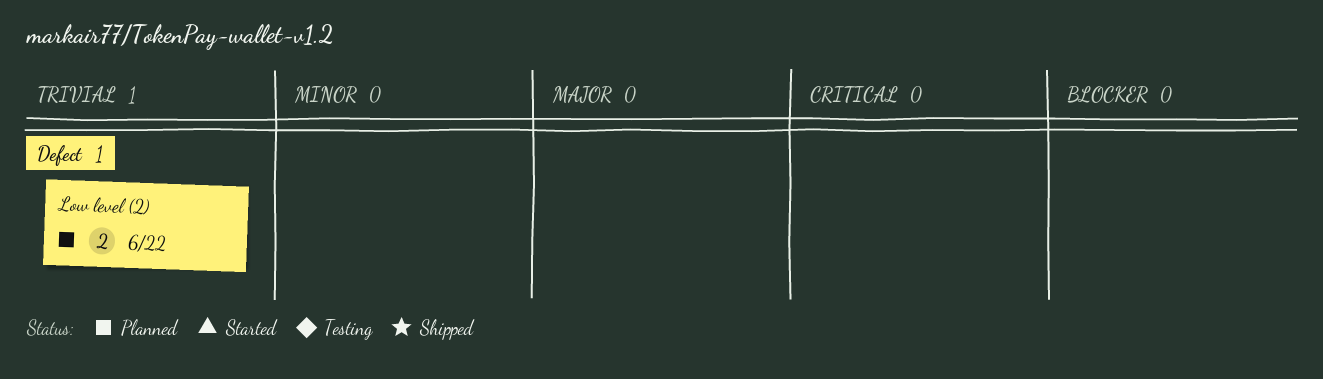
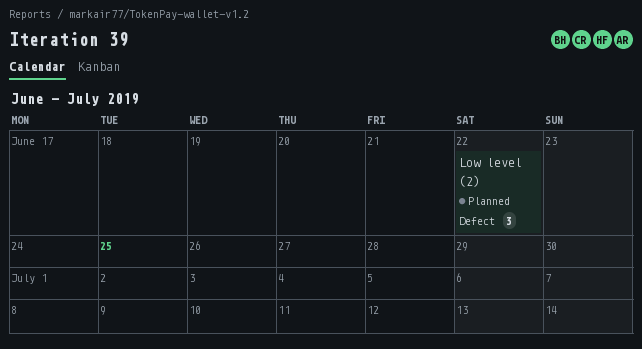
Low level (2), estimate: 2 -> 3

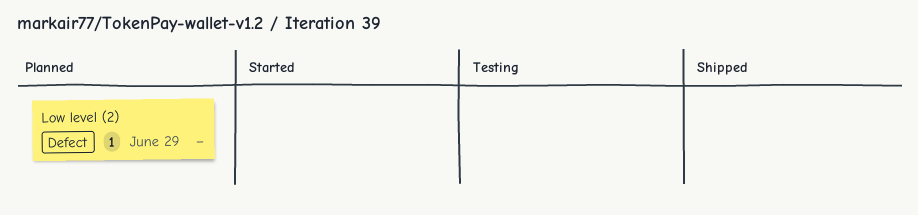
Low level (2), estimate: 3 -> 1
Low level (2), due: Jun 22 -> Jun 29

